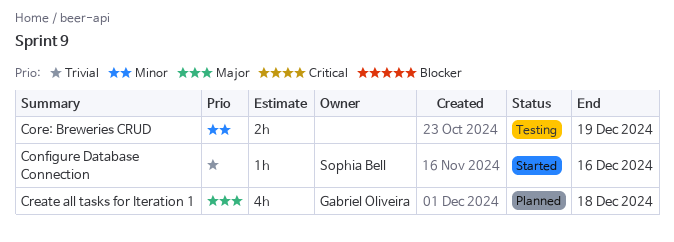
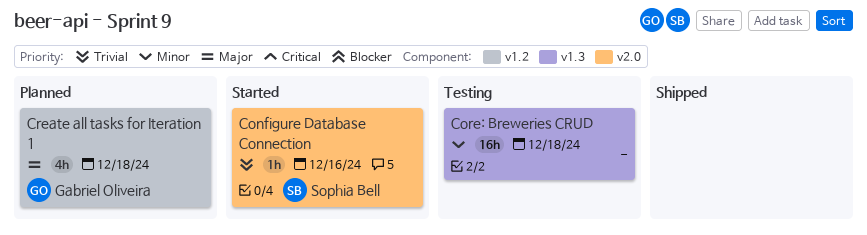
Core: Breweries CRUD, estimate: 2h -> 16h
Core: Breweries CRUD, due: Dec 19 -> Dec 18

